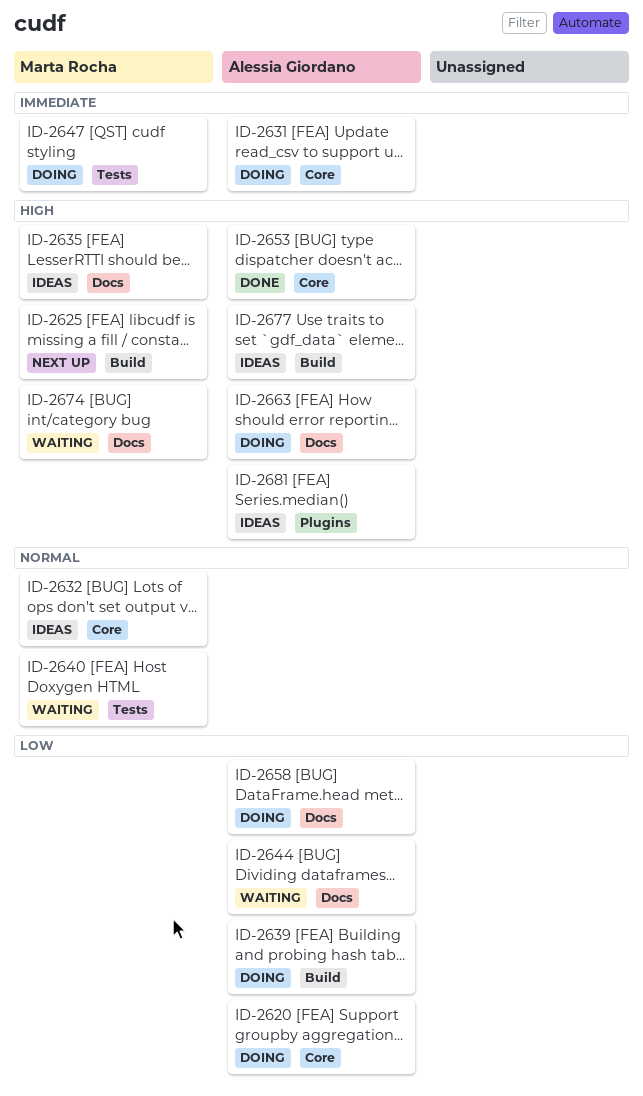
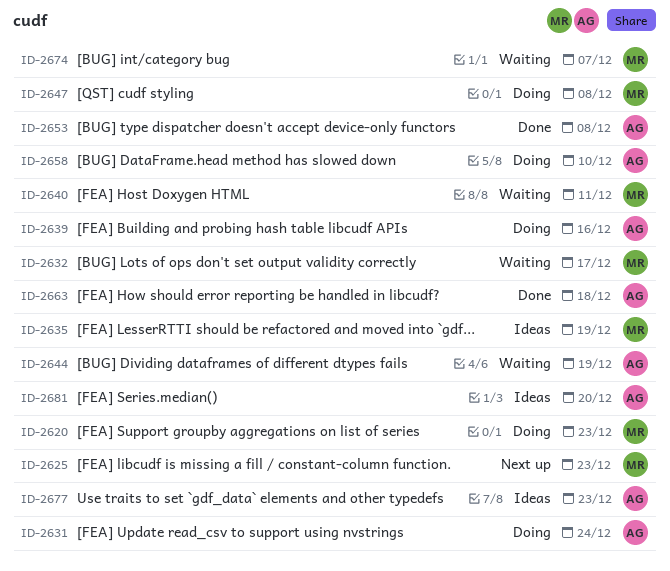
ID-2620, owner: Alessia Giordano -> Marta Rocha
ID-2632, status: Ideas -> Waiting
ID-2663, status: Doing -> Done

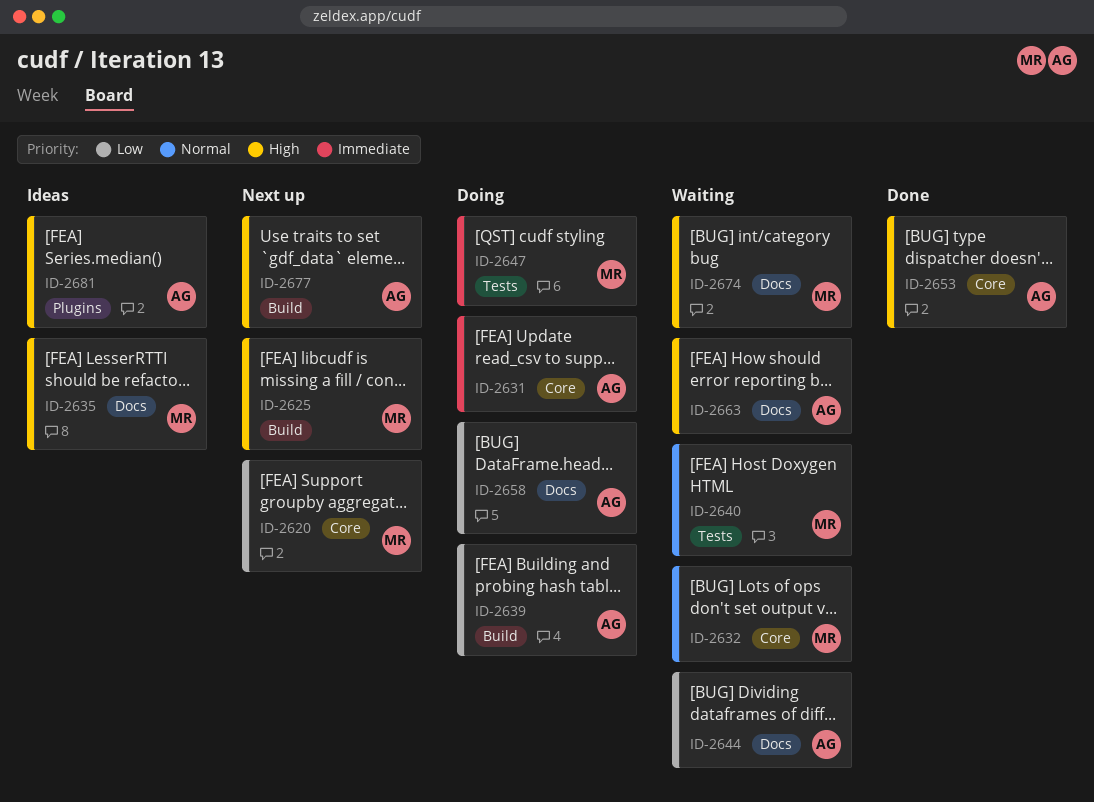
ID-2620, status: Doing -> Next up
ID-2663, status: Done -> Waiting
ID-2677, status: Ideas -> Next up

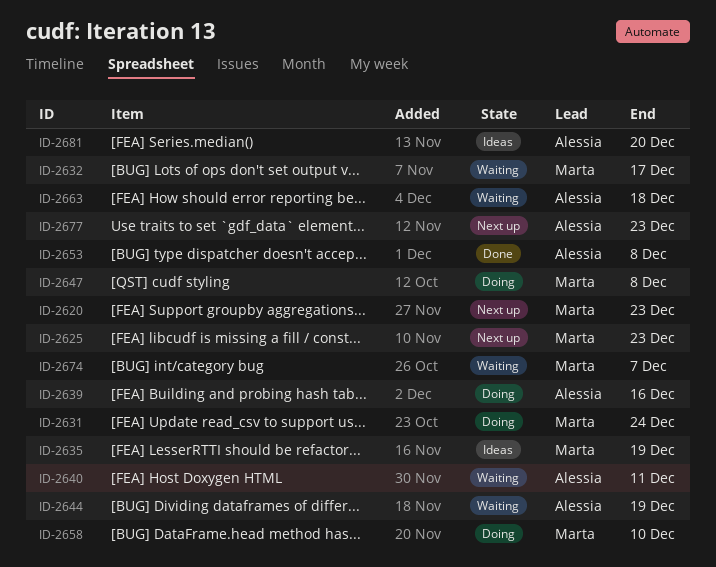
ID-2631, owner: Alessia -> Marta
ID-2640, owner: Marta -> Alessia
ID-2658, owner: Alessia -> Marta

